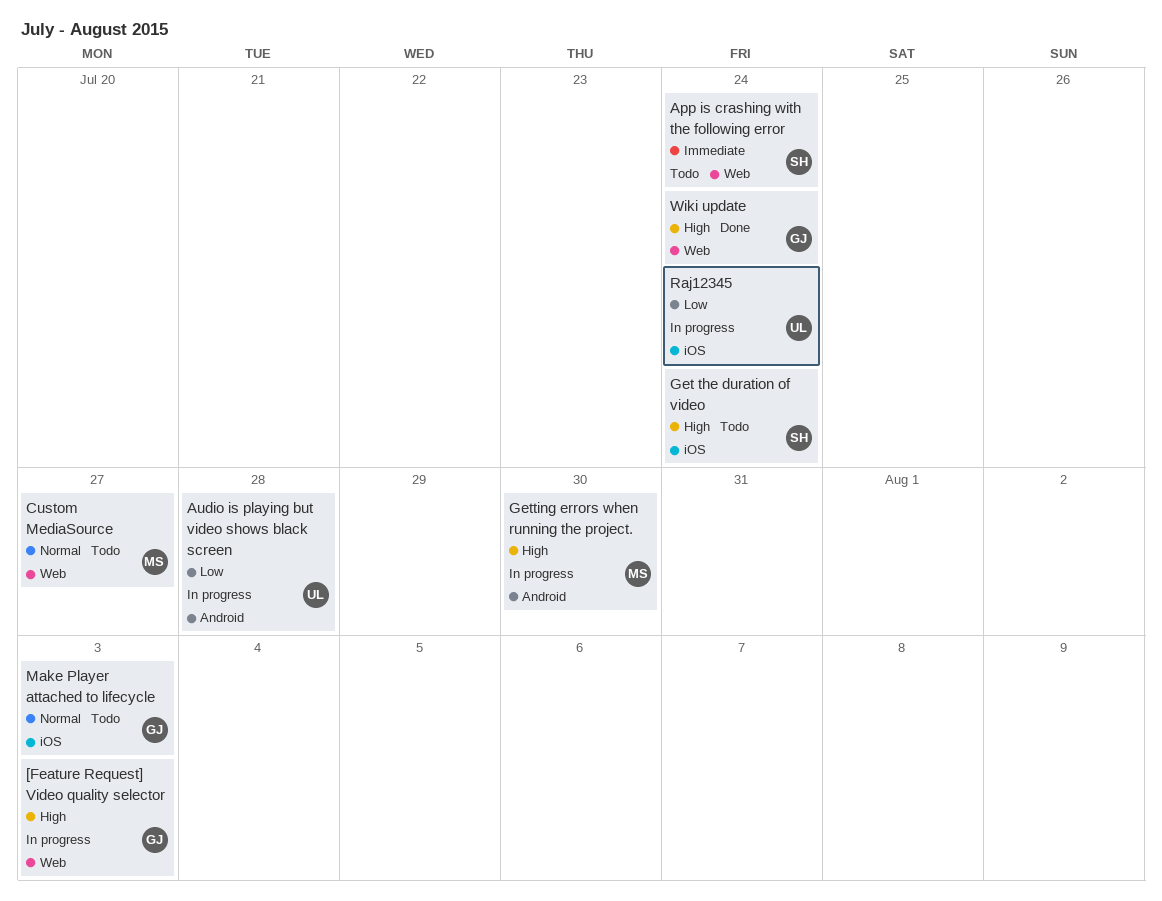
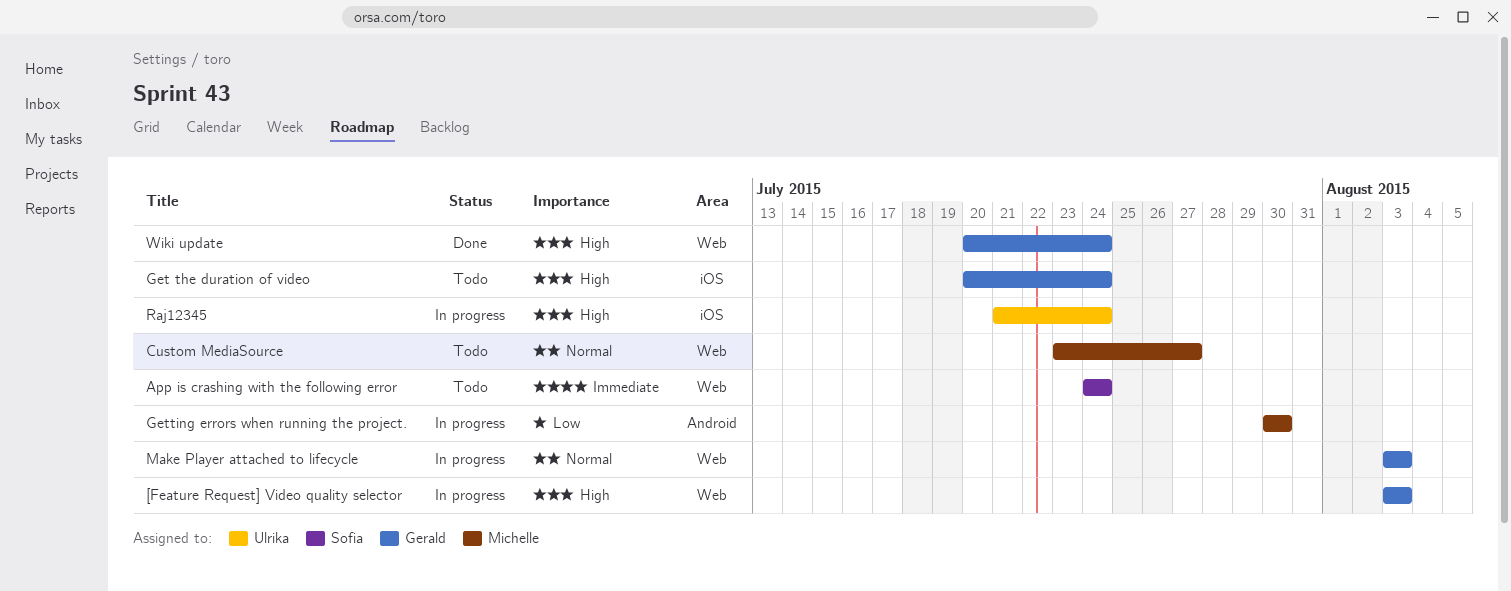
Audio is playing but video shows black screen: present -> none
Get the duration of video, owner: Sofia -> Gerald
Getting errors when running the project., priority: High -> Low
Make Player attached to lifecycle, status: Todo -> In progress
Make Player attached to lifecycle, label: iOS -> Web
Raj12345, priority: Low -> High

